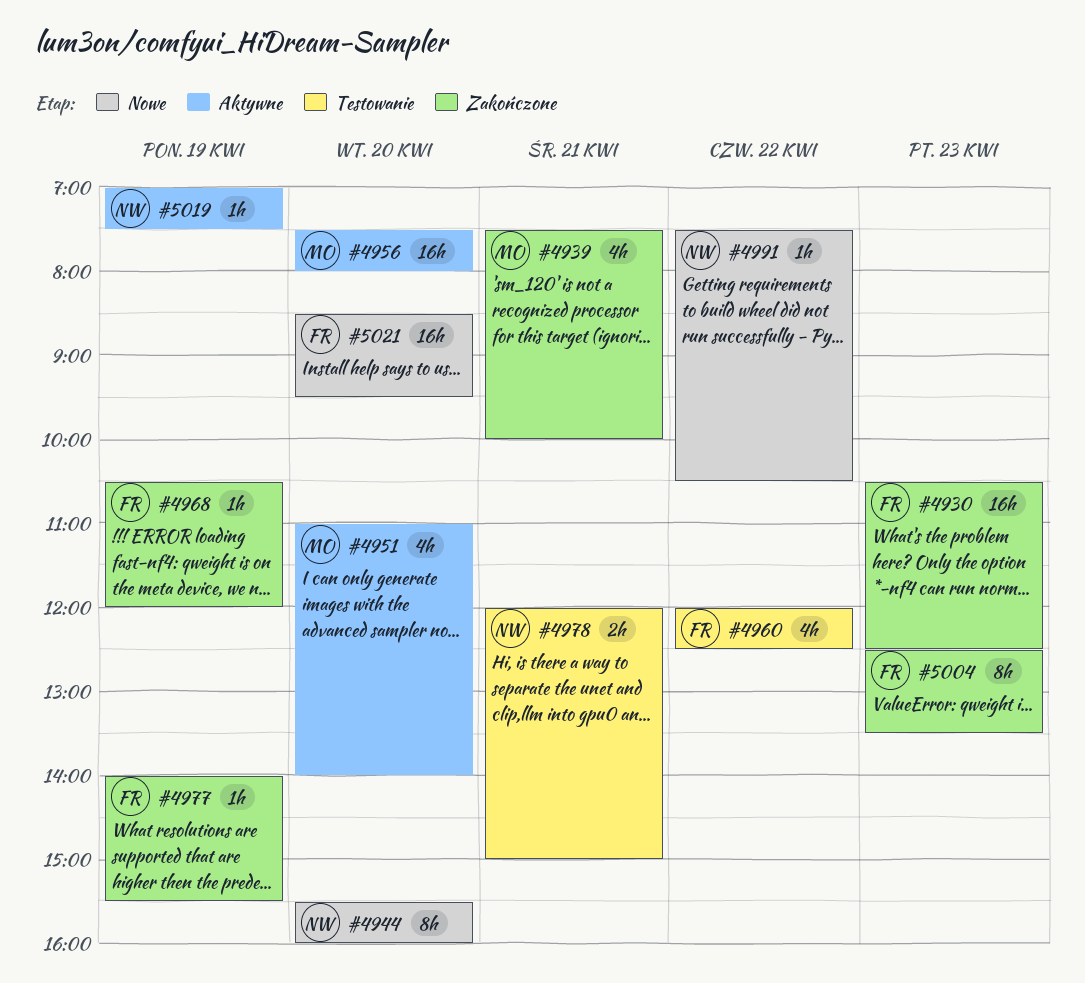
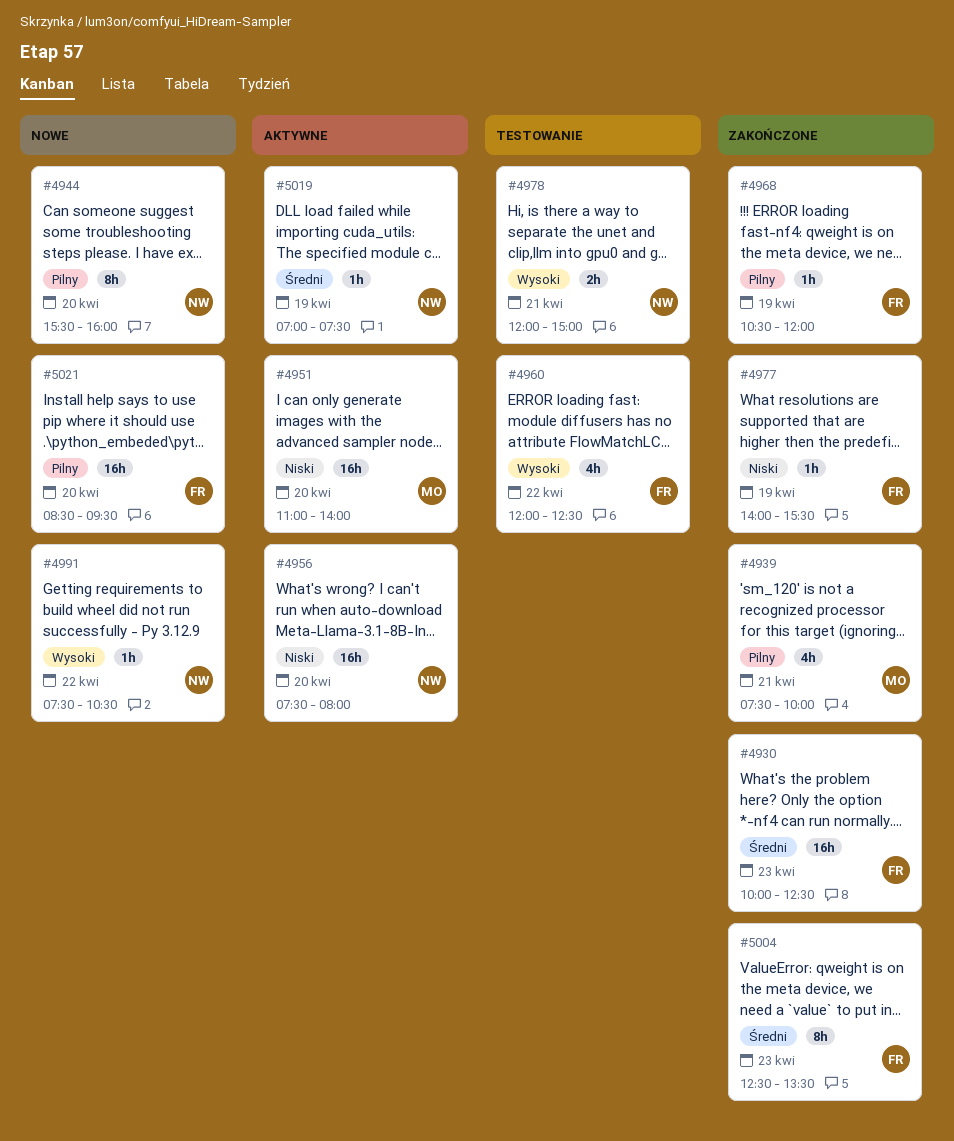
#4930, begins: 10:30 -> 10:00
#4951, estimate: 4h -> 16h
#4956, owner: MO -> NW

